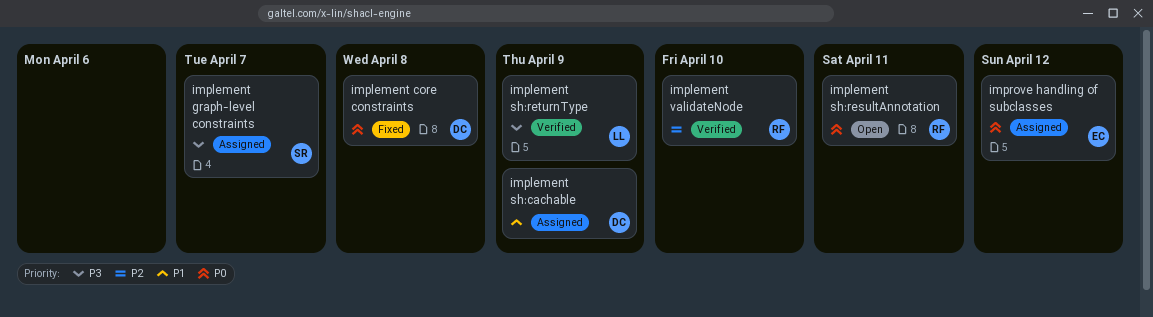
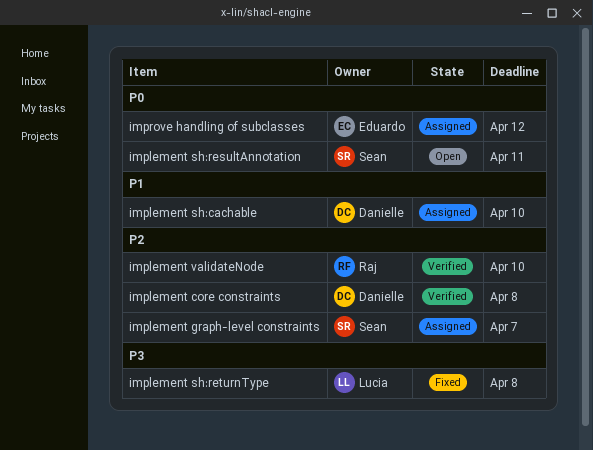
implement core constraints, status: Fixed -> Verified
implement core constraints, priority: P0 -> P2
implement graph-level constraints, priority: P3 -> P2
implement sh:cachable, due: Apr 9 -> Apr 10
implement sh:resultAnnotation, owner: Raj -> Sean
implement sh:returnType, status: Verified -> Fixed
implement sh:returnType, due: Apr 9 -> Apr 8

